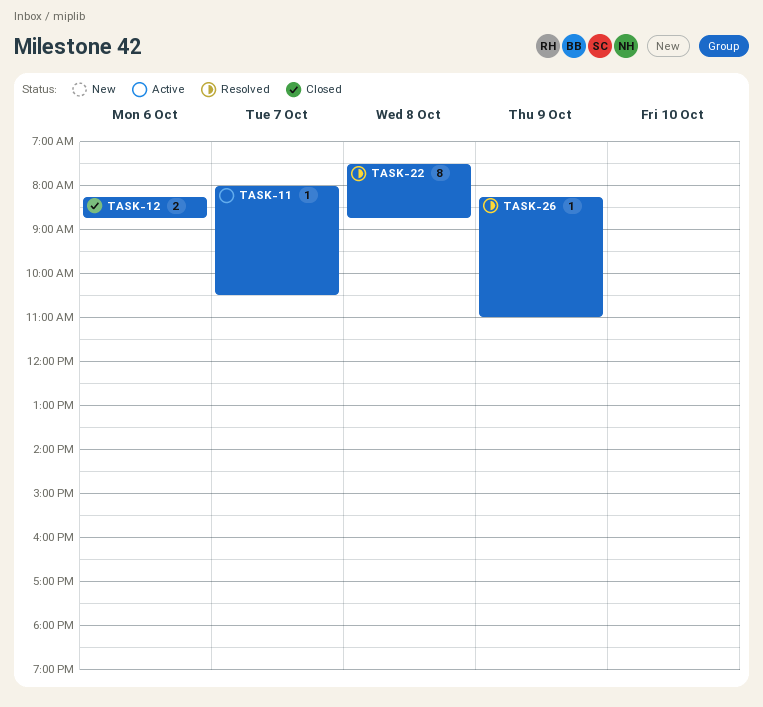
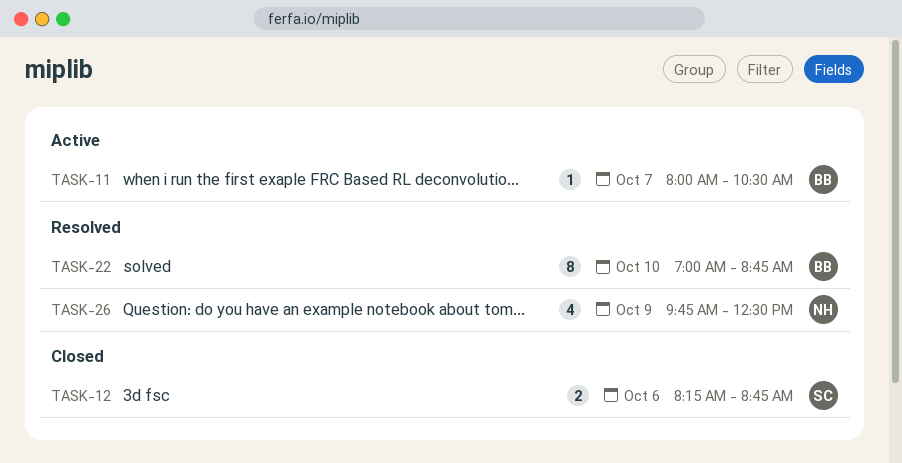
TASK-22, day: Oct 8 -> Oct 10
TASK-22, begins: 07:30 -> 07:00
TASK-26, estimate: 1 -> 4
TASK-26, begins: 08:15 -> 09:45
TASK-26, ends: 11:00 -> 12:30

